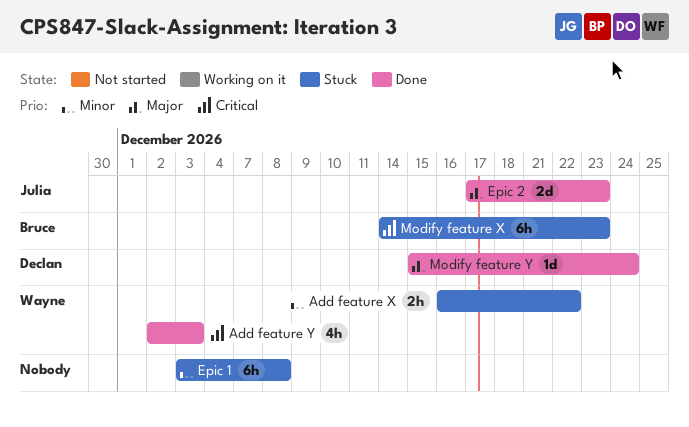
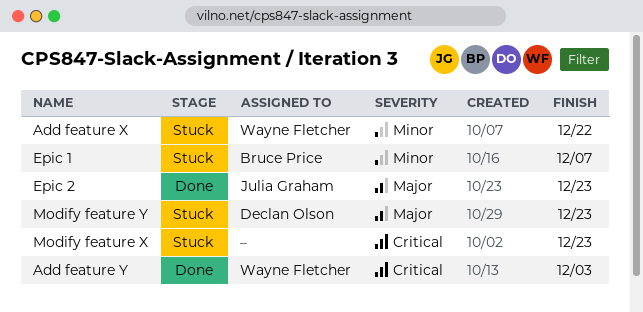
Epic 1, owner: none -> Bruce Price
Epic 1, due: Dec 8 -> Dec 7
Modify feature X, owner: Bruce Price -> none
Modify feature Y, status: Done -> Stuck
Modify feature Y, due: Dec 24 -> Dec 23

